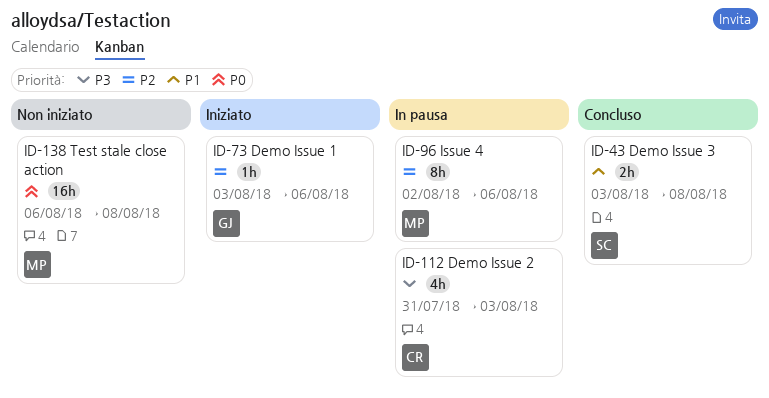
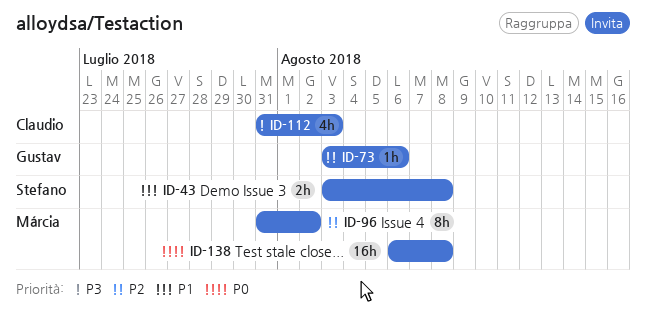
ID-96, start: Aug 2 -> Jul 31
ID-96, due: Aug 6 -> Aug 2

